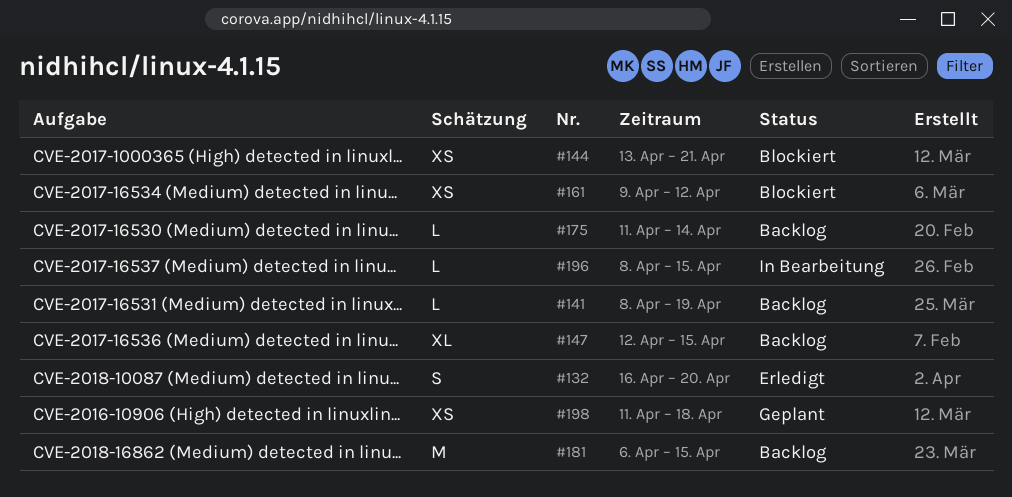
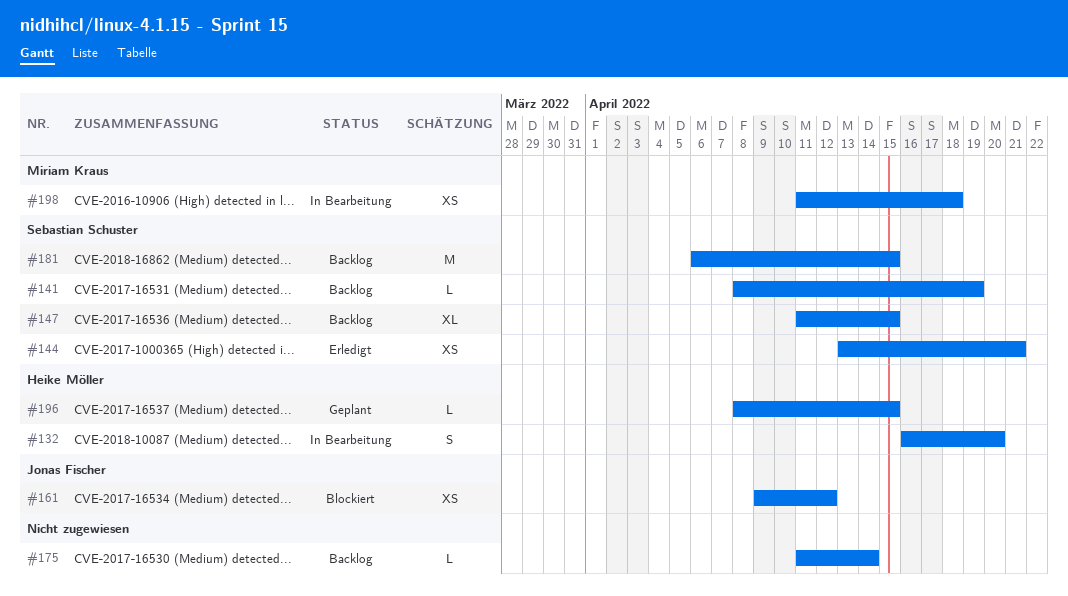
#132, status: Erledigt -> In Bearbeitung
#144, status: Blockiert -> Erledigt
#147, start: Apr 12 -> Apr 11
#196, status: In Bearbeitung -> Geplant
#198, status: Geplant -> In Bearbeitung

